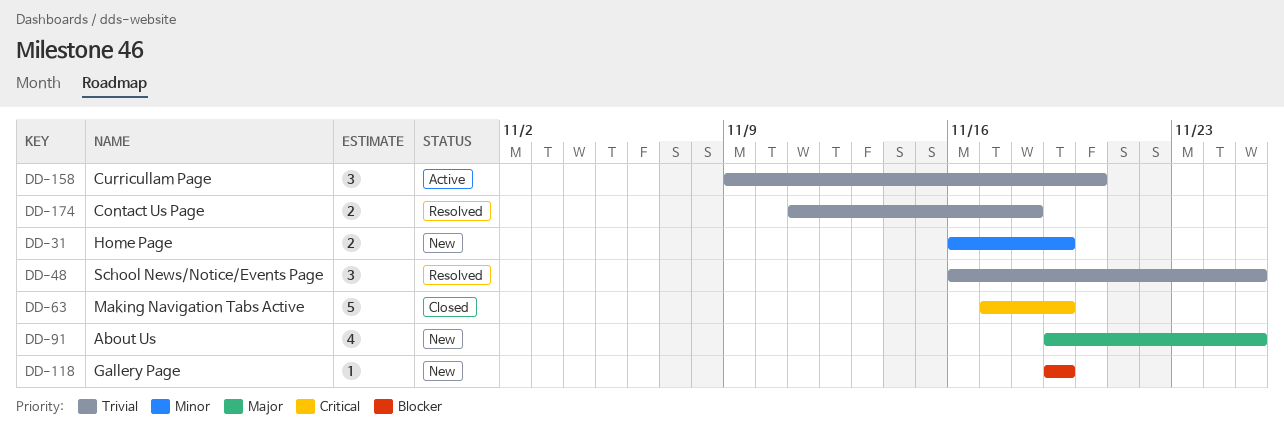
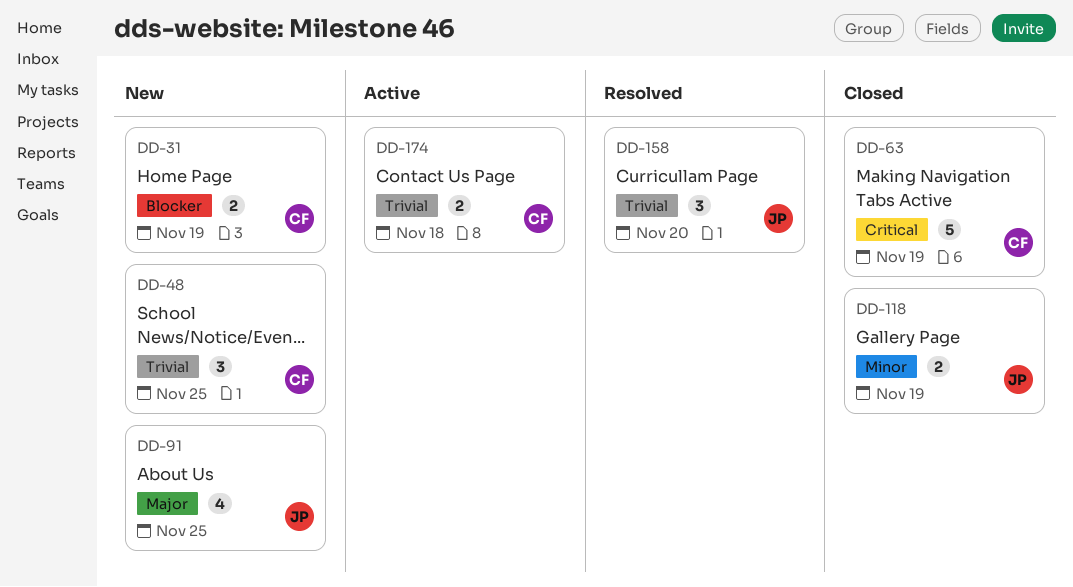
DD-31, priority: Minor -> Blocker
DD-48, status: Resolved -> New
DD-118, status: New -> Closed
DD-118, priority: Blocker -> Minor
DD-118, estimate: 1 -> 2
DD-158, status: Active -> Resolved
DD-174, status: Resolved -> Active

